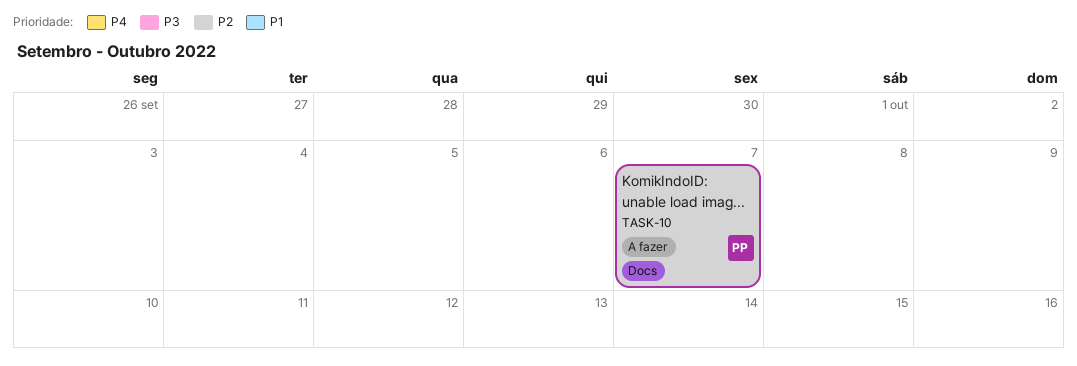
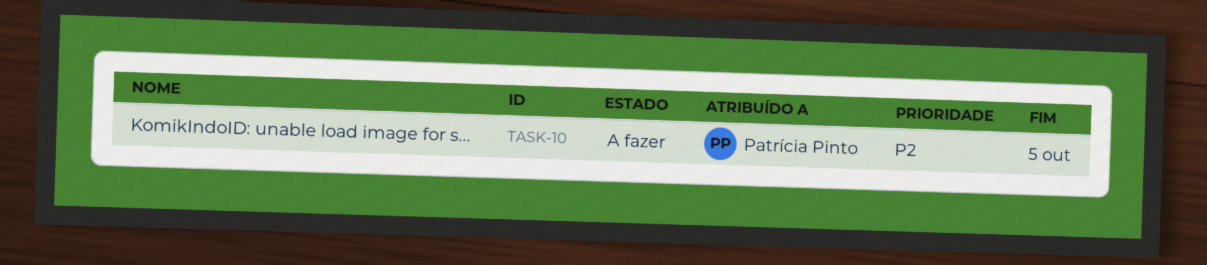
TASK-10, due: Oct 7 -> Oct 5

